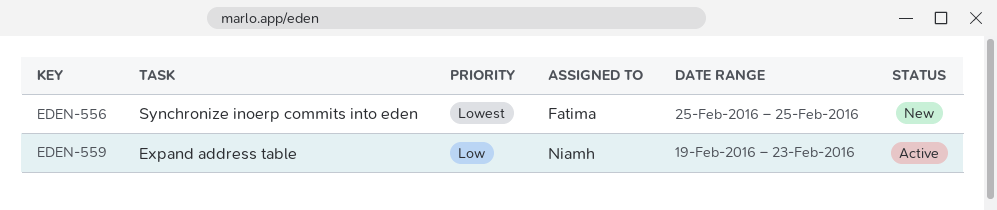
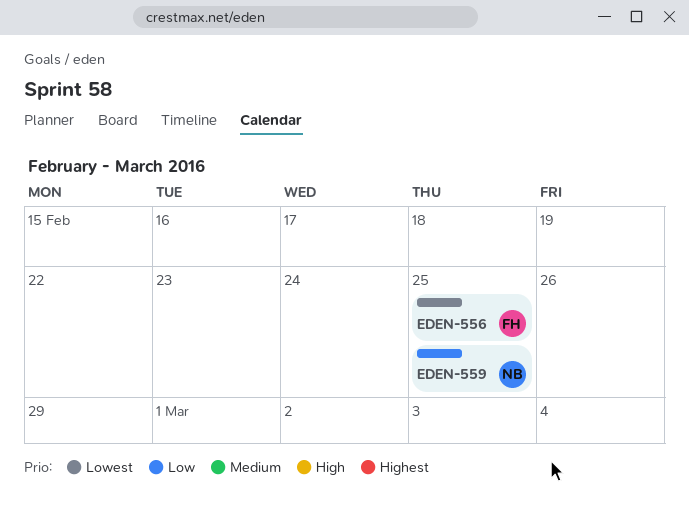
EDEN-559, due: Feb 23 -> Feb 25

